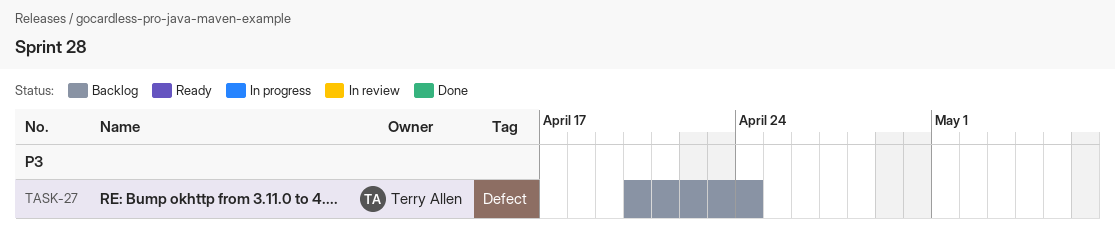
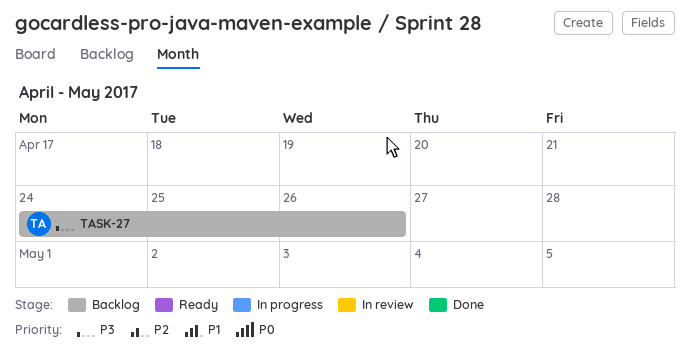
TASK-27, start: Apr 20 -> Apr 24
TASK-27, due: Apr 24 -> Apr 26

